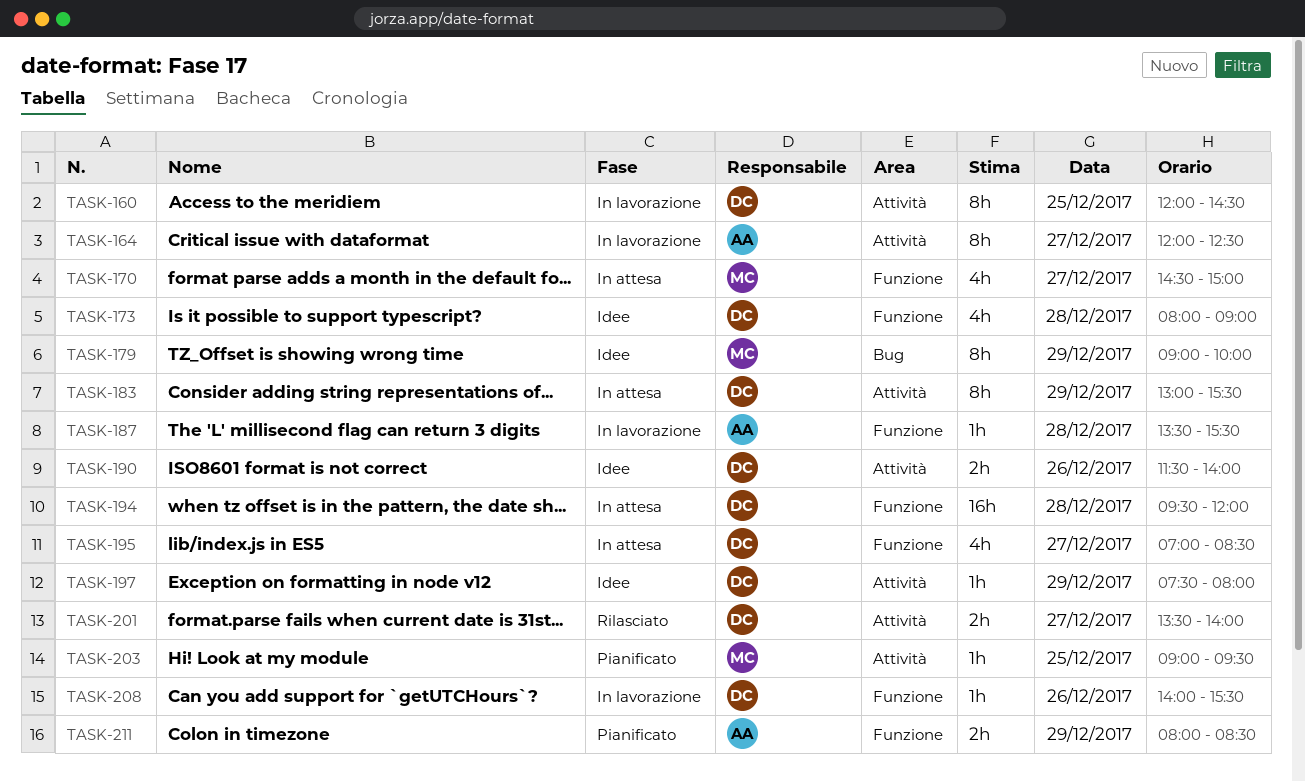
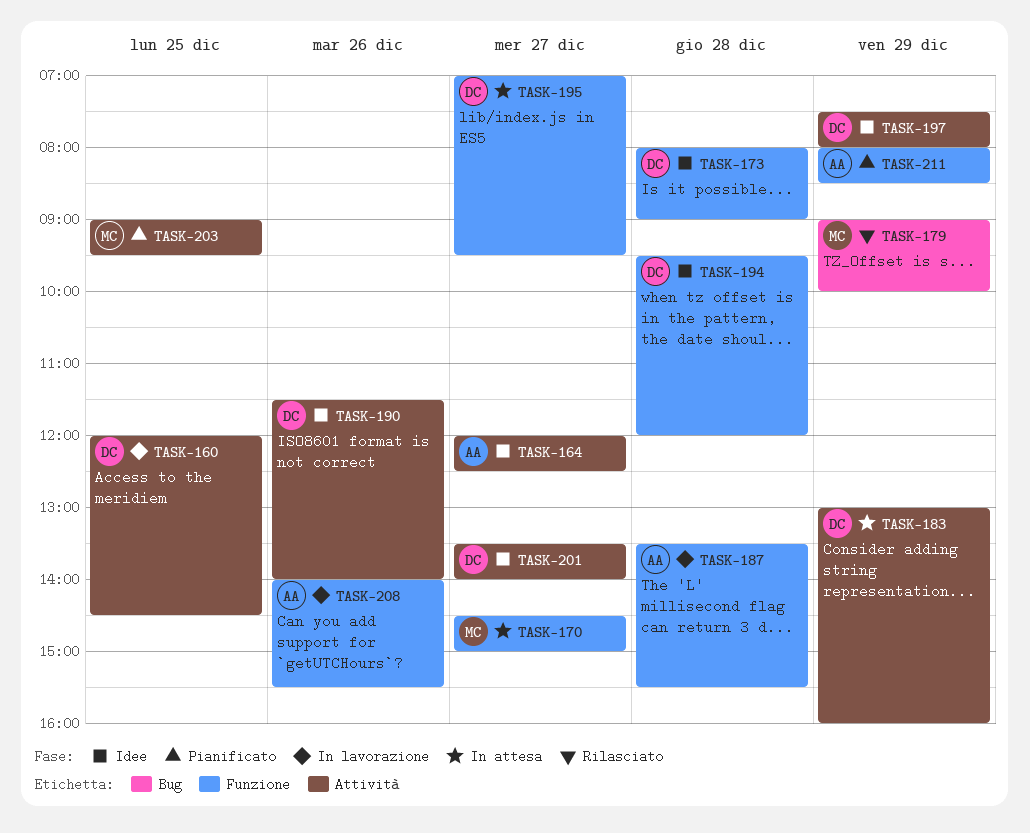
TASK-164, status: In lavorazione -> Idee
TASK-179, status: Idee -> Rilasciato
TASK-183, ends: 15:30 -> 16:00
TASK-194, status: In attesa -> Idee
TASK-195, ends: 08:30 -> 09:30
TASK-201, status: Rilasciato -> Idee
TASK-208, owner: DC -> AA

